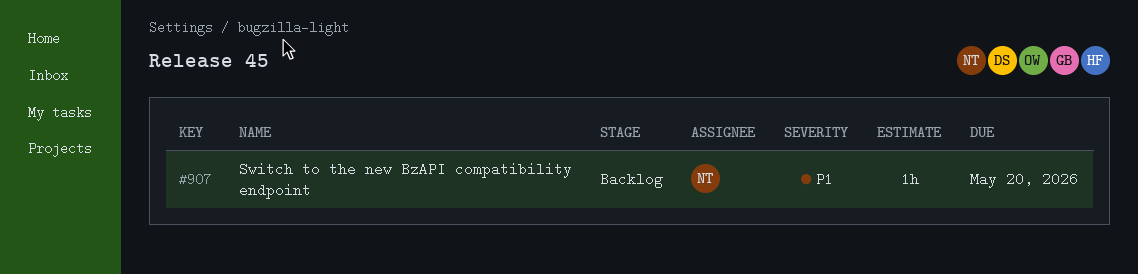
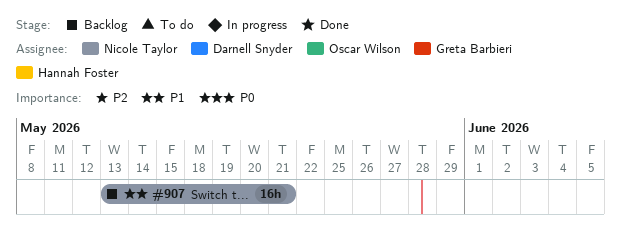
#907, estimate: 1h -> 16h
#907, due: May 20 -> May 21

